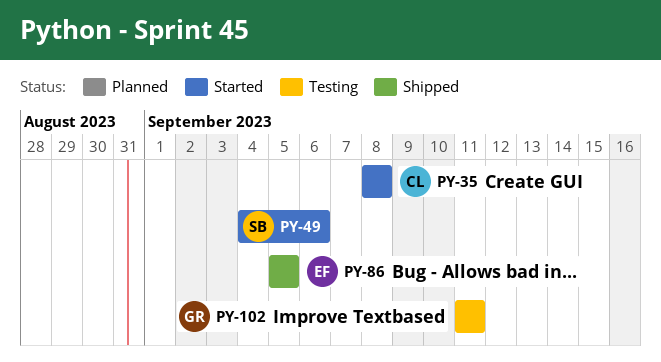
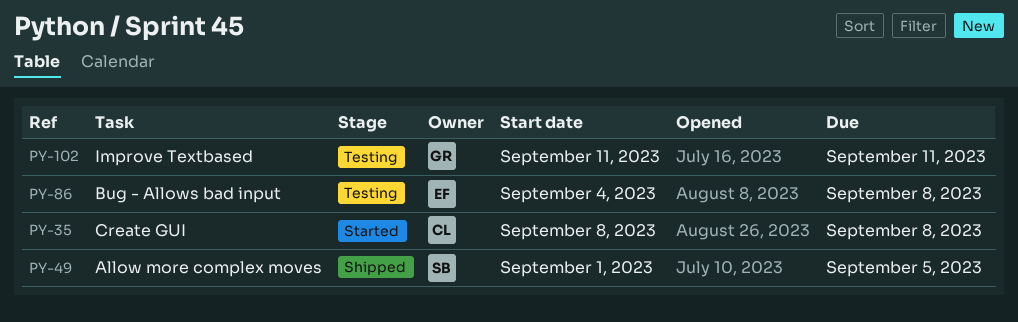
PY-49, status: Started -> Shipped
PY-49, start: Sep 4 -> Sep 1
PY-49, due: Sep 6 -> Sep 5
PY-86, status: Shipped -> Testing
PY-86, start: Sep 5 -> Sep 4
PY-86, due: Sep 5 -> Sep 8

